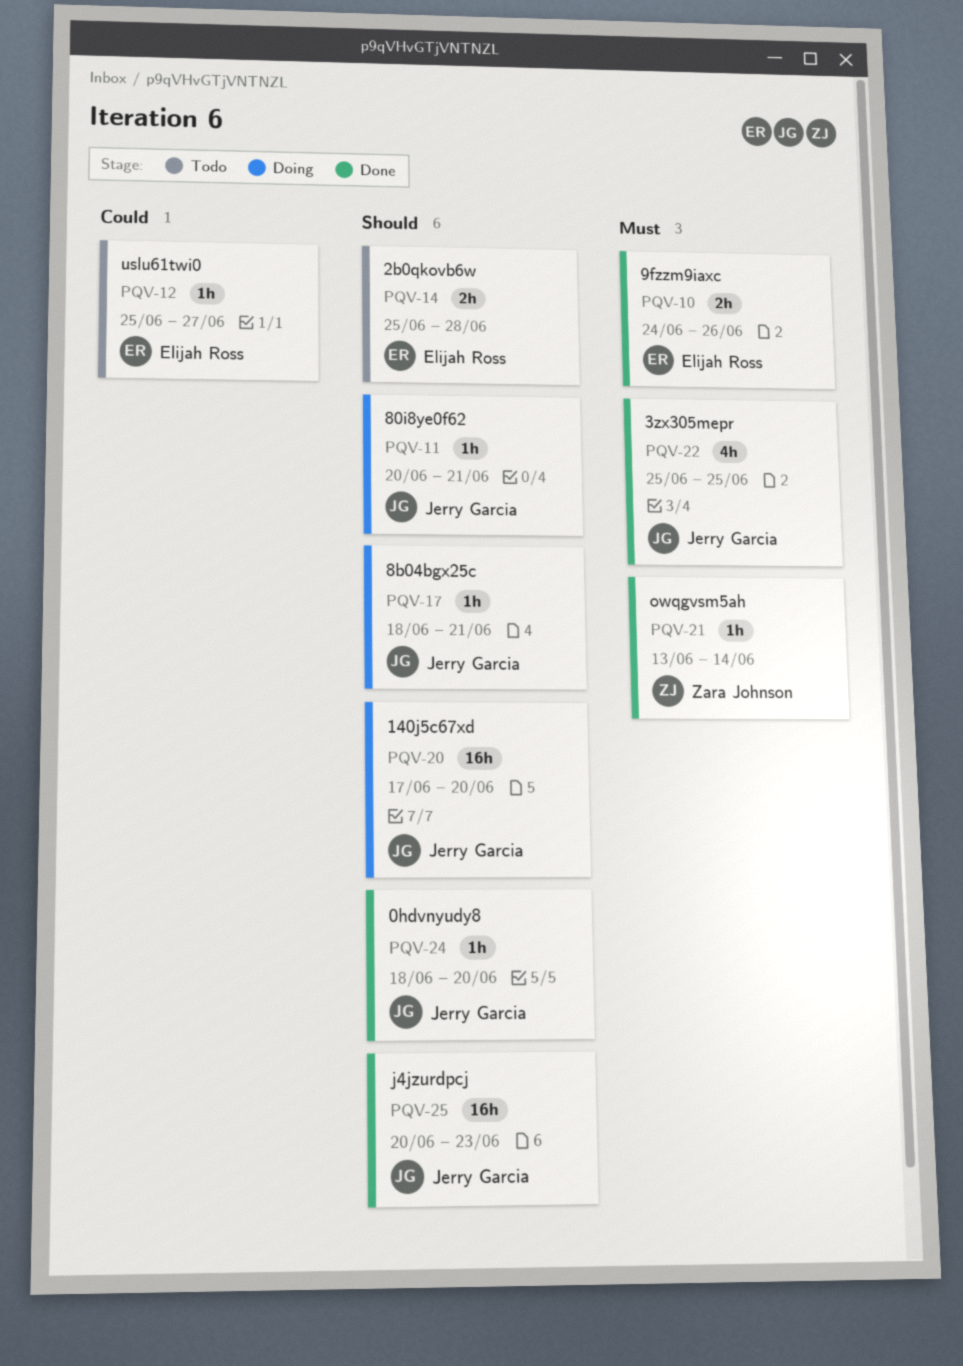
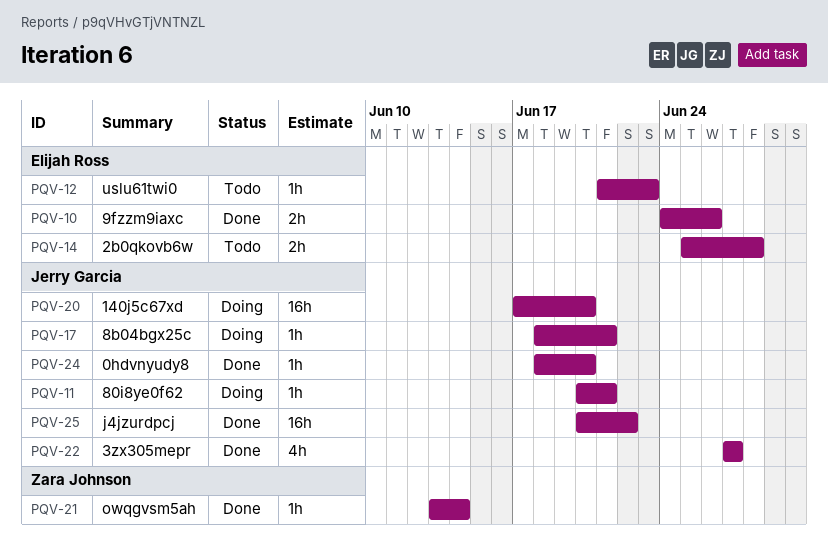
PQV-12, start: Jun 25 -> Jun 21
PQV-12, due: Jun 27 -> Jun 23
PQV-22, start: Jun 25 -> Jun 27
PQV-22, due: Jun 25 -> Jun 27
PQV-25, due: Jun 23 -> Jun 22

